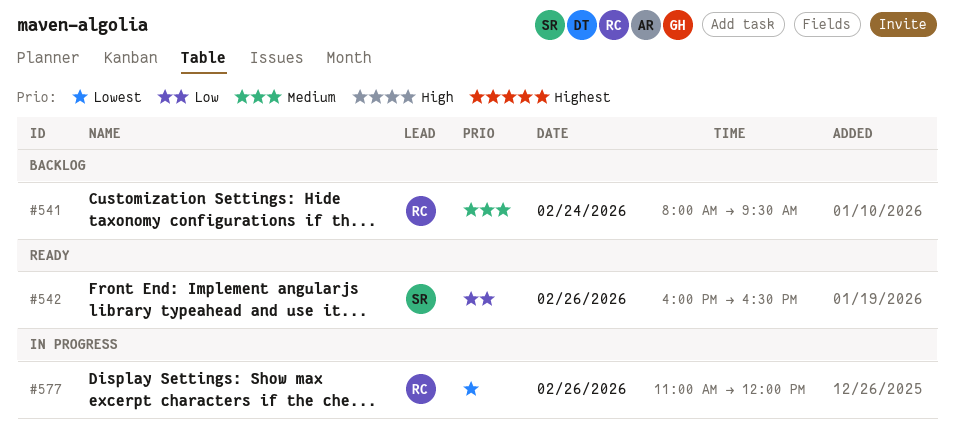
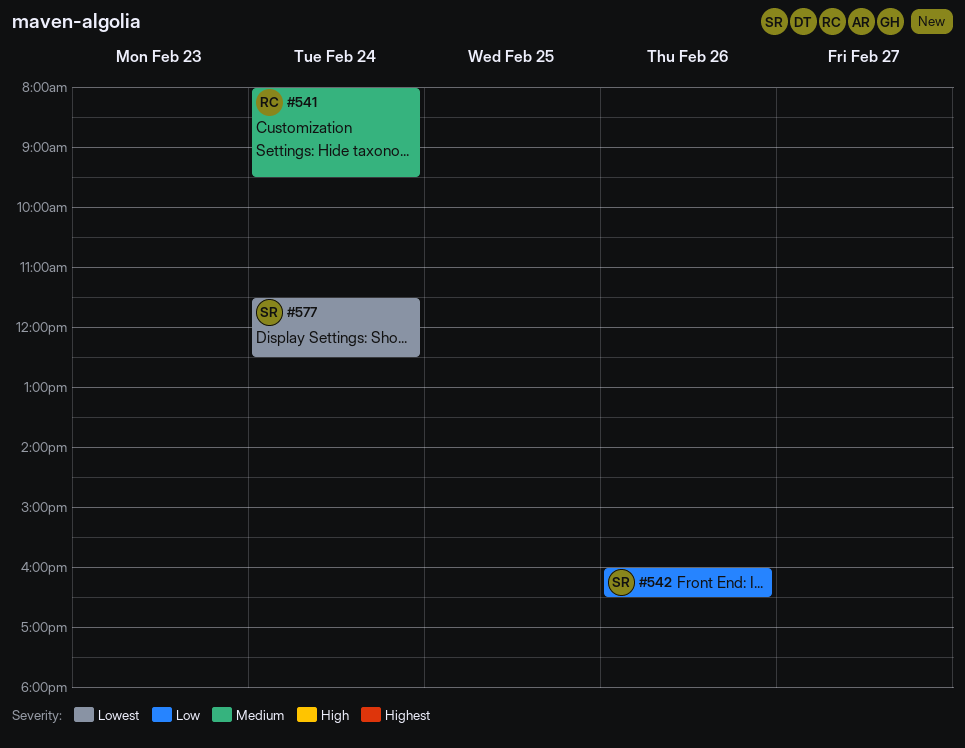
#577, owner: RC -> SR
#577, day: Feb 26 -> Feb 24
#577, begins: 11:00 -> 11:30
#577, ends: 12:00 -> 12:30

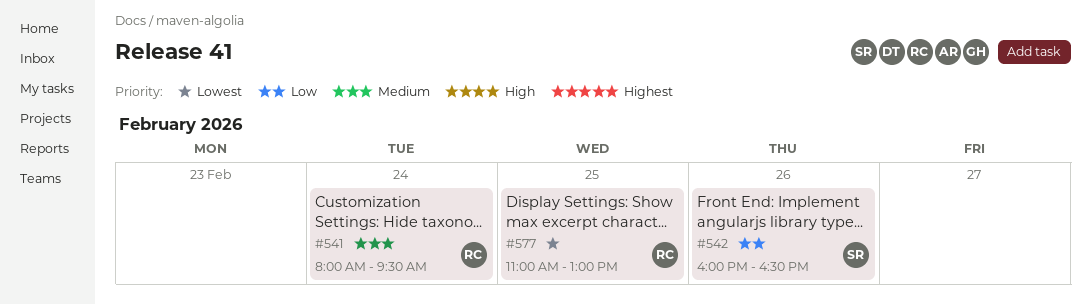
#577, owner: SR -> RC
#577, day: Feb 24 -> Feb 25
#577, begins: 11:30 -> 11:00
#577, ends: 12:30 -> 13:00

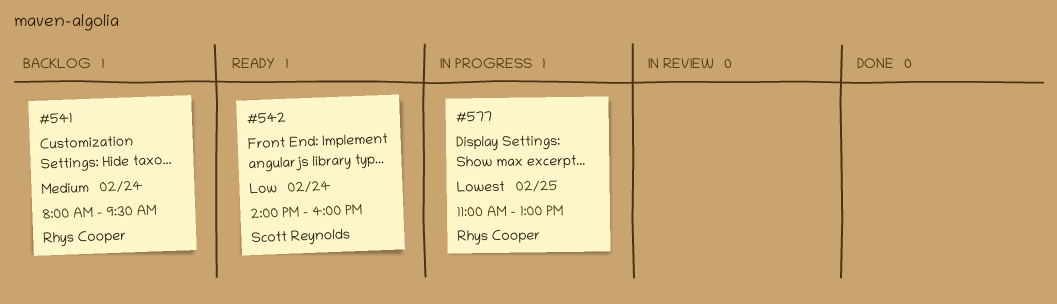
#542, day: Feb 26 -> Feb 24
#542, begins: 16:00 -> 14:00
#542, ends: 16:30 -> 16:00

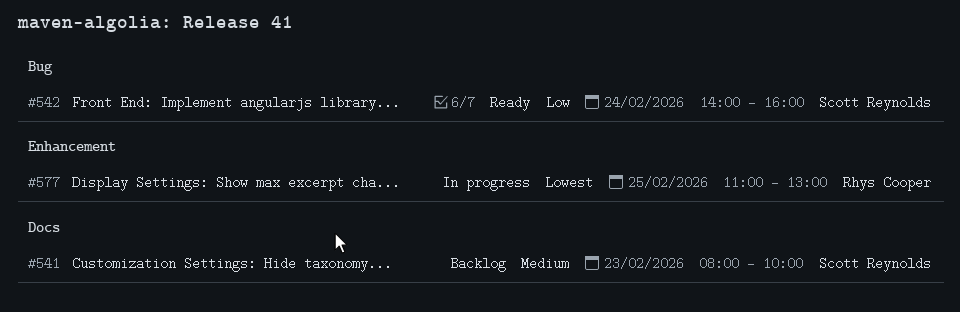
#541, owner: Rhys Cooper -> Scott Reynolds
#541, day: Feb 24 -> Feb 23
#541, ends: 09:30 -> 10:00

